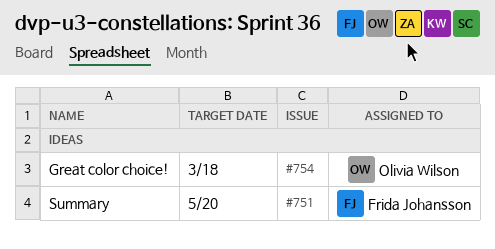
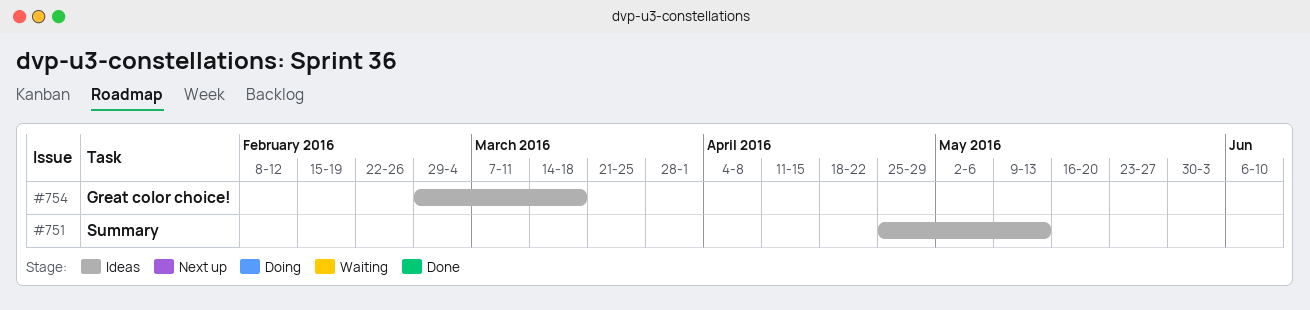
#751, due: May 20 -> May 13

